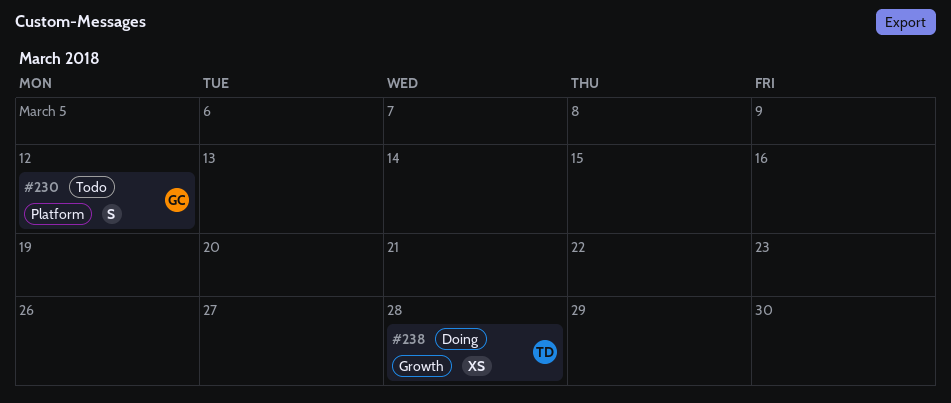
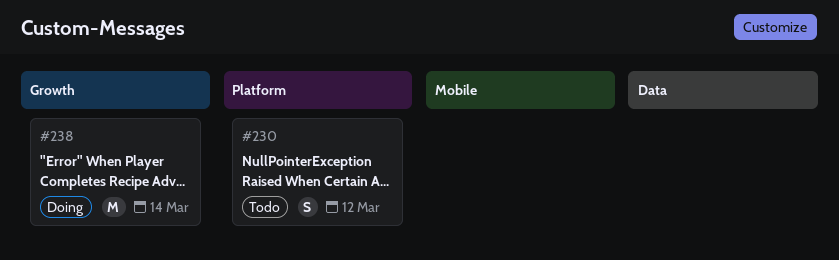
#238, estimate: XS -> M
#238, due: Mar 28 -> Mar 14

